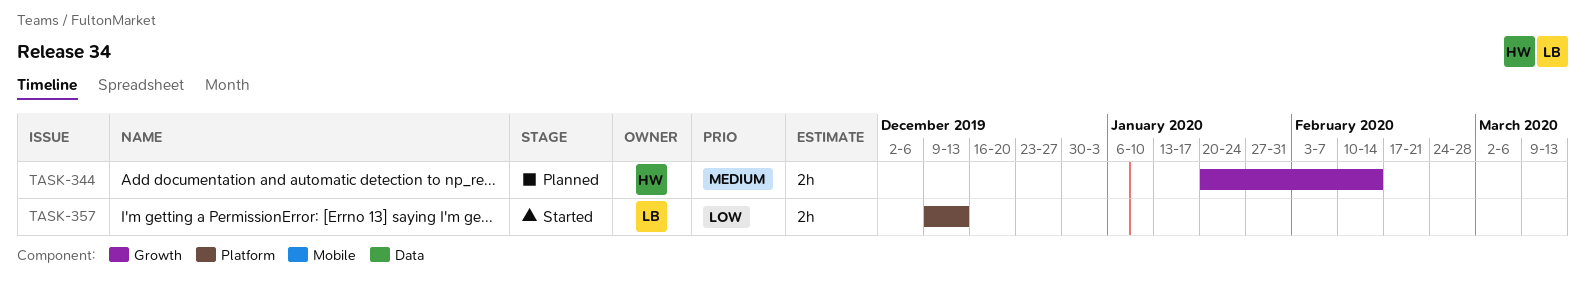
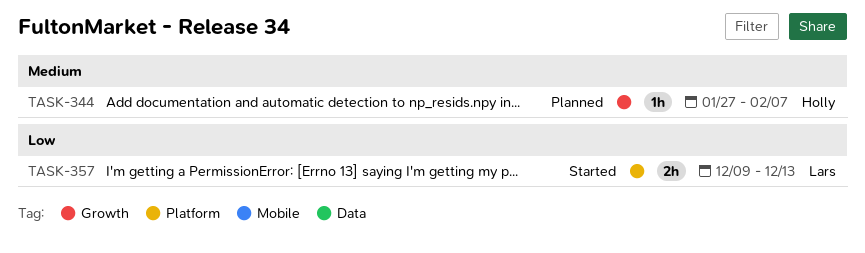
TASK-344, estimate: 2h -> 1h
TASK-344, start: Jan 20 -> Jan 27
TASK-344, due: Feb 14 -> Feb 7

